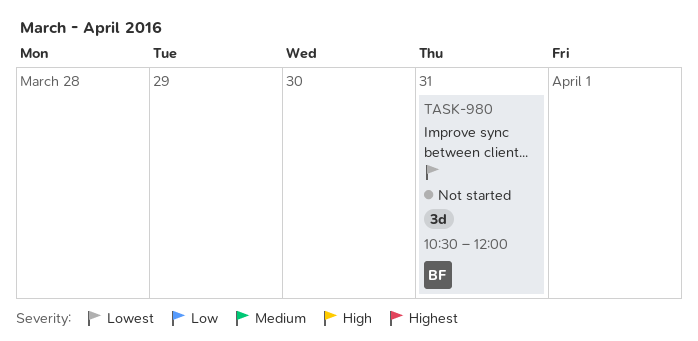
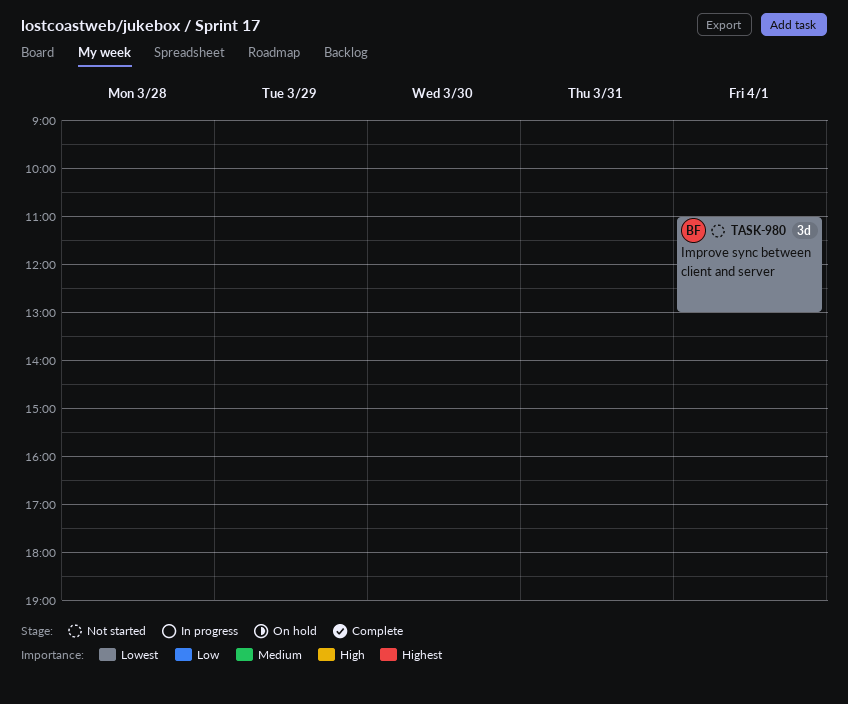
TASK-980, day: Mar 31 -> Apr 1
TASK-980, begins: 10:30 -> 11:00
TASK-980, ends: 12:00 -> 13:00

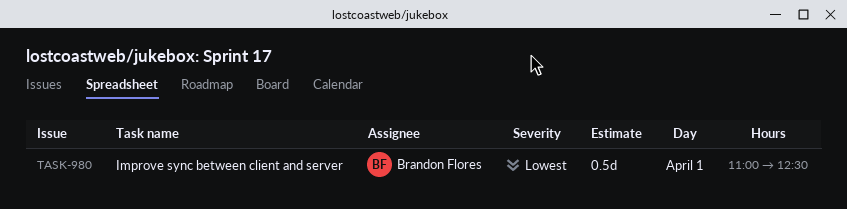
TASK-980, estimate: 3d -> 0.5d
TASK-980, ends: 13:00 -> 12:30

